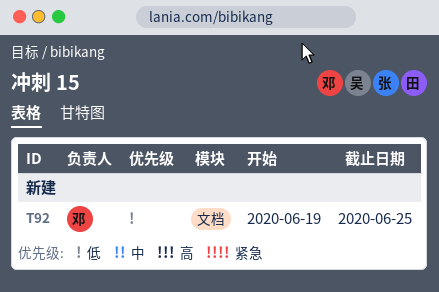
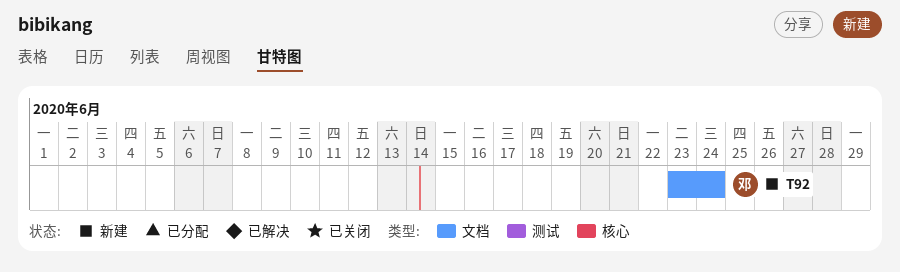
T92, start: Jun 19 -> Jun 23
T92, due: Jun 25 -> Jun 24

